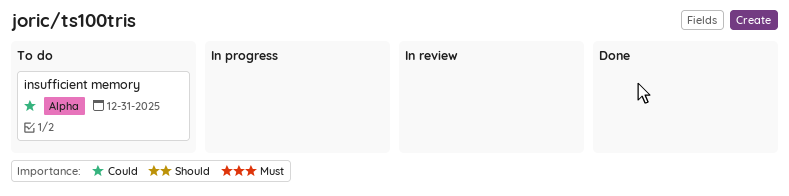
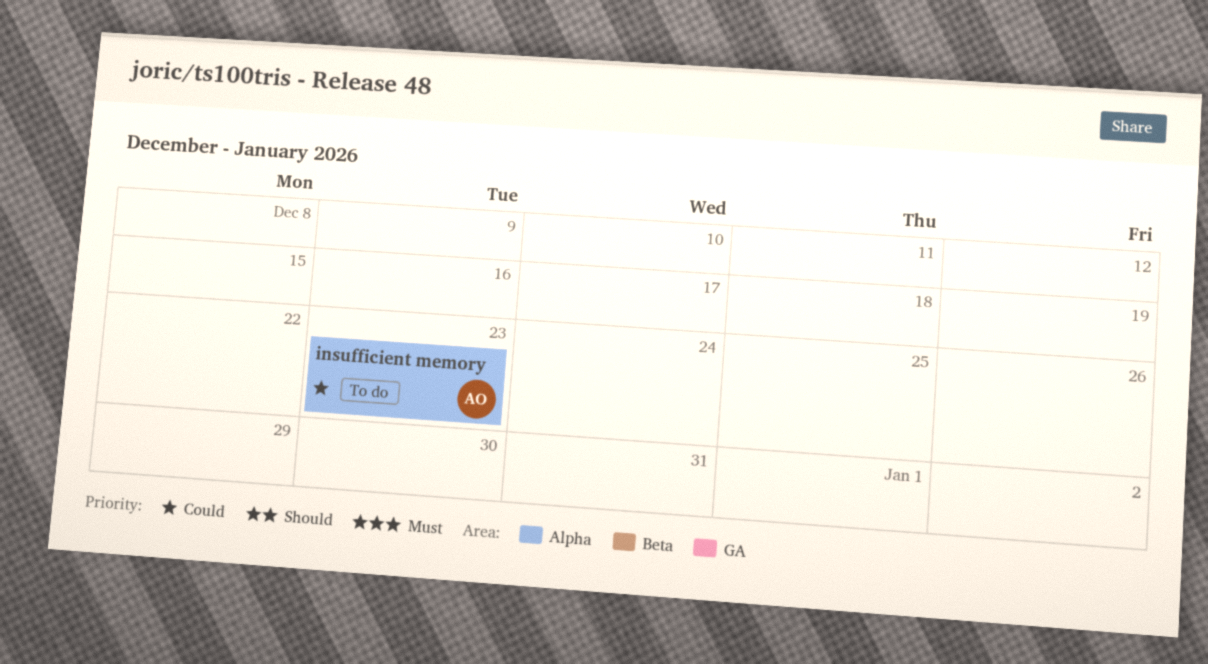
insufficient memory, due: Dec 31 -> Dec 23

